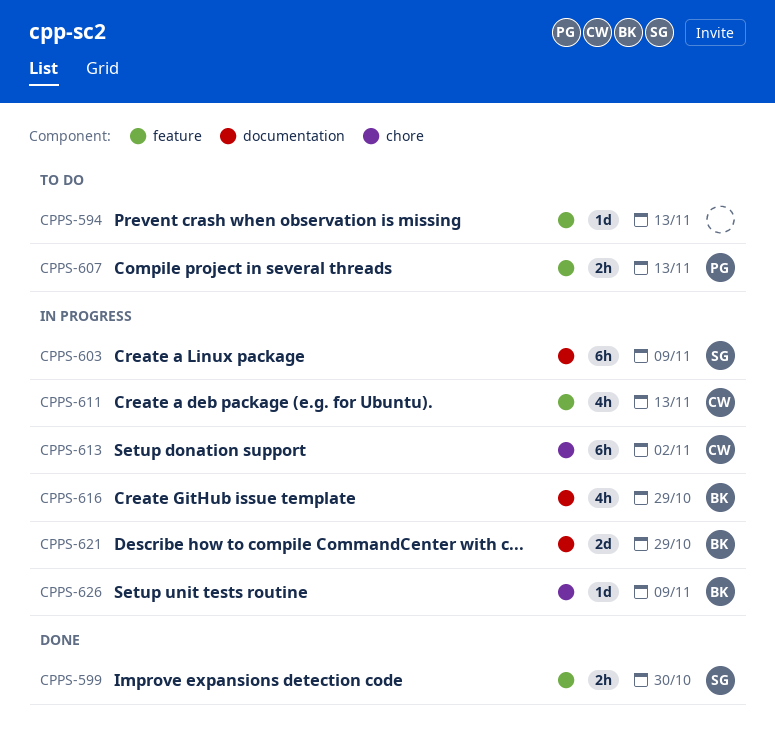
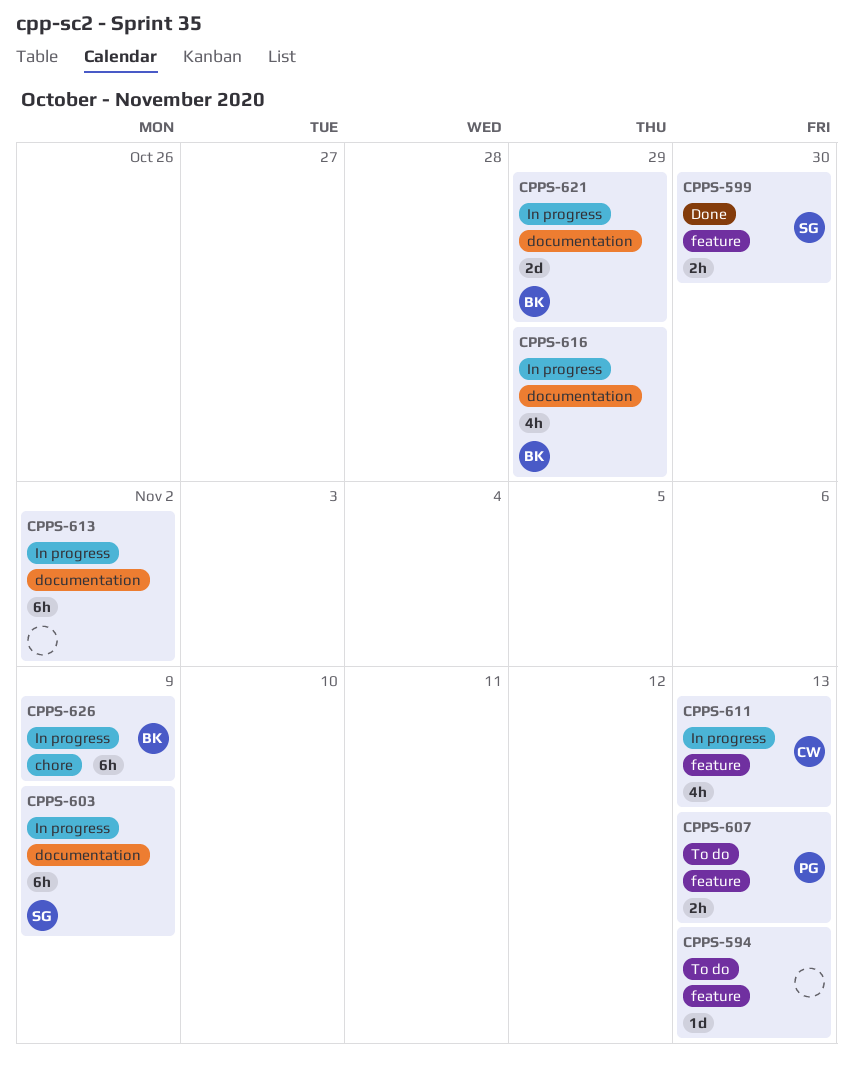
CPPS-613, owner: CW -> none
CPPS-613, label: chore -> documentation
CPPS-626, estimate: 1d -> 6h

